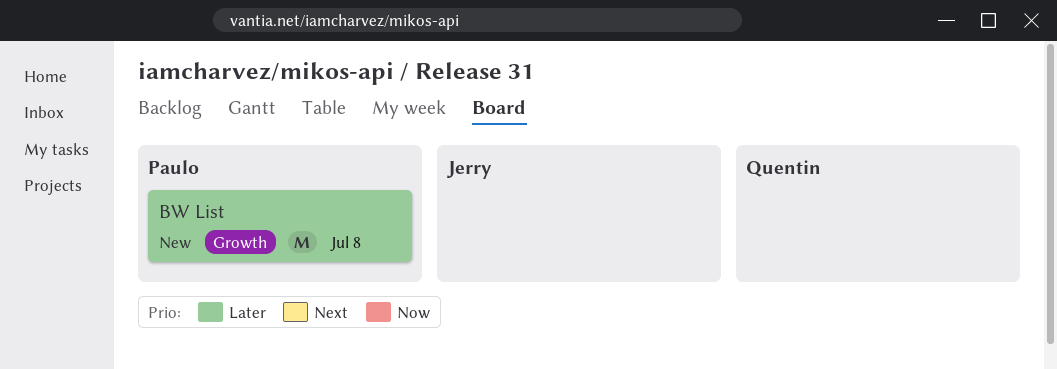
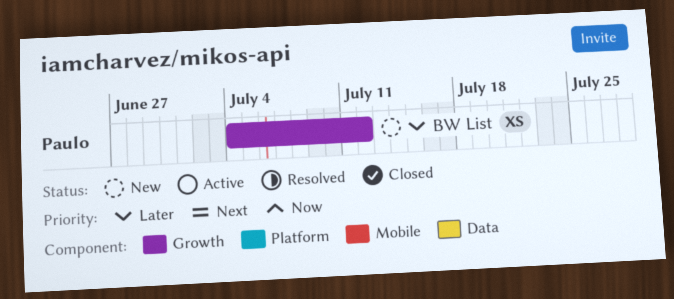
BW List, estimate: M -> XS
BW List, due: Jul 8 -> Jul 12

